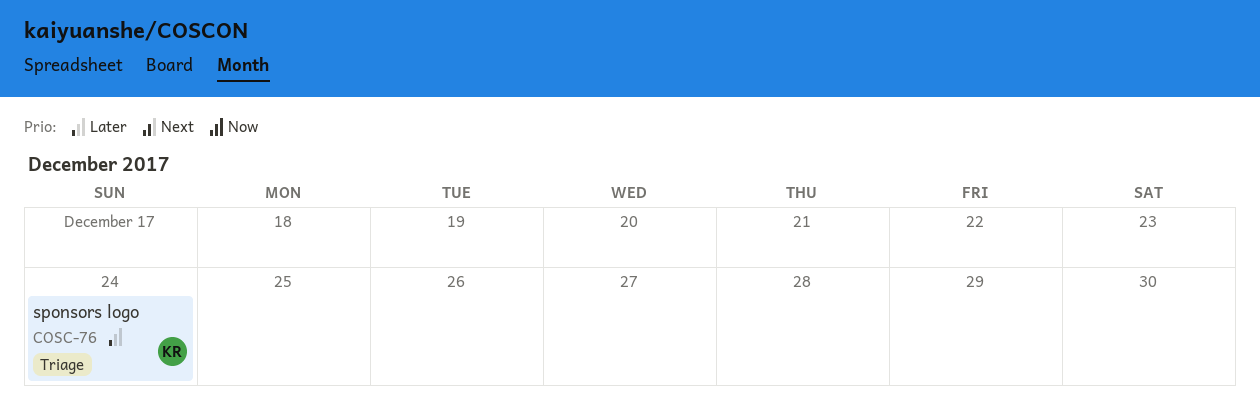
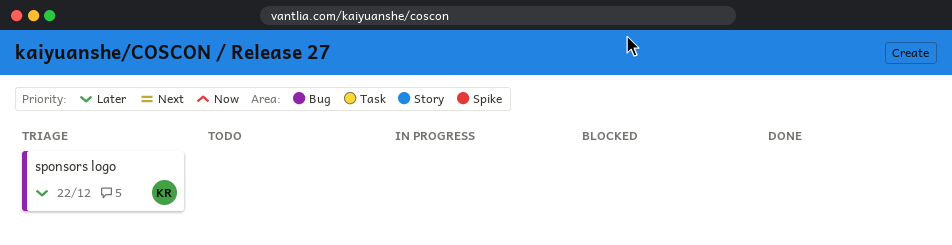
sponsors logo, due: Dec 24 -> Dec 22

